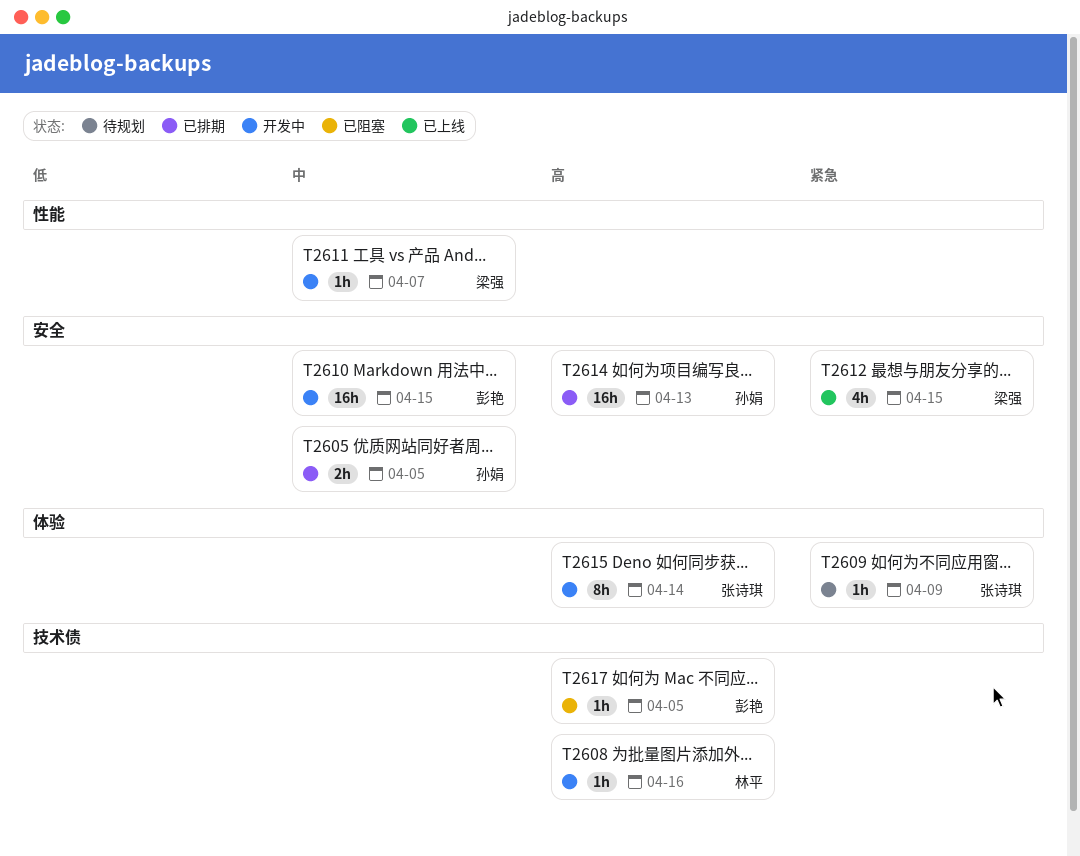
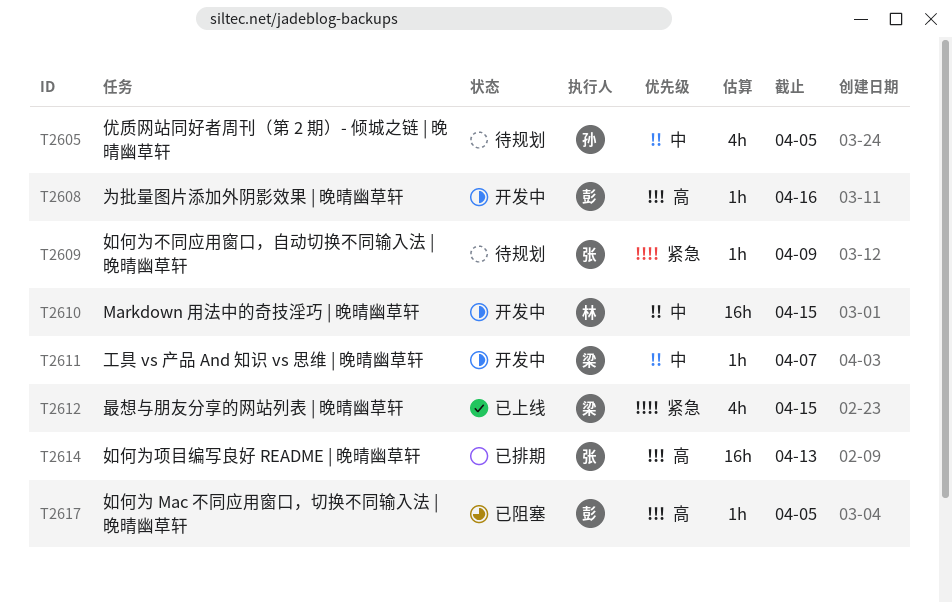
T2605, status: 已排期 -> 待规划
T2605, estimate: 2h -> 4h
T2608, owner: 林平 -> 彭艳
T2610, owner: 彭艳 -> 林平
T2614, owner: 孙娟 -> 张诗琪
T2615: present -> none

